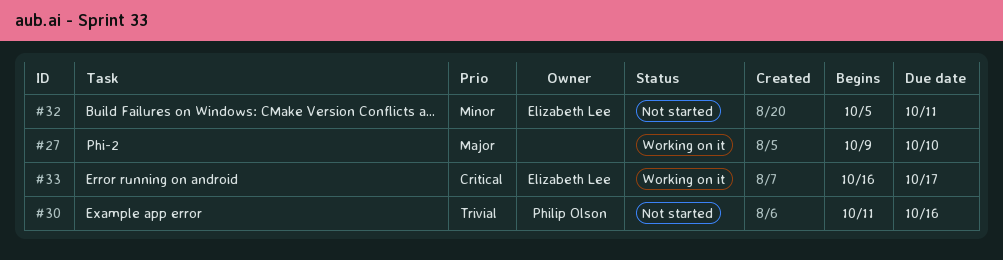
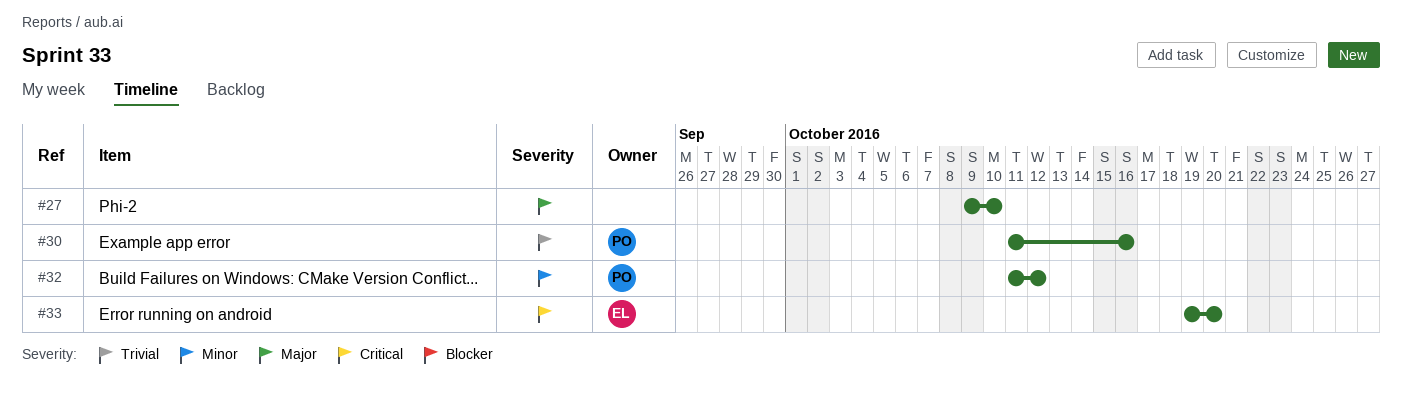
#32, owner: Elizabeth Lee -> Philip Olson
#32, start: Oct 5 -> Oct 11
#32, due: Oct 11 -> Oct 12
#33, start: Oct 16 -> Oct 19
#33, due: Oct 17 -> Oct 20

